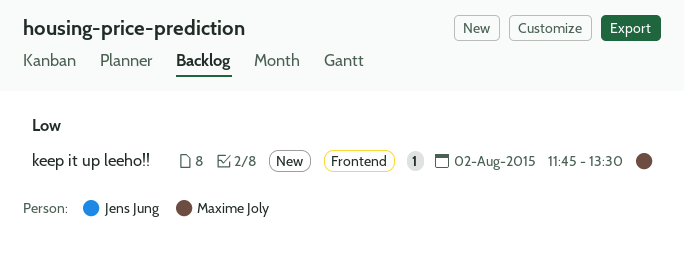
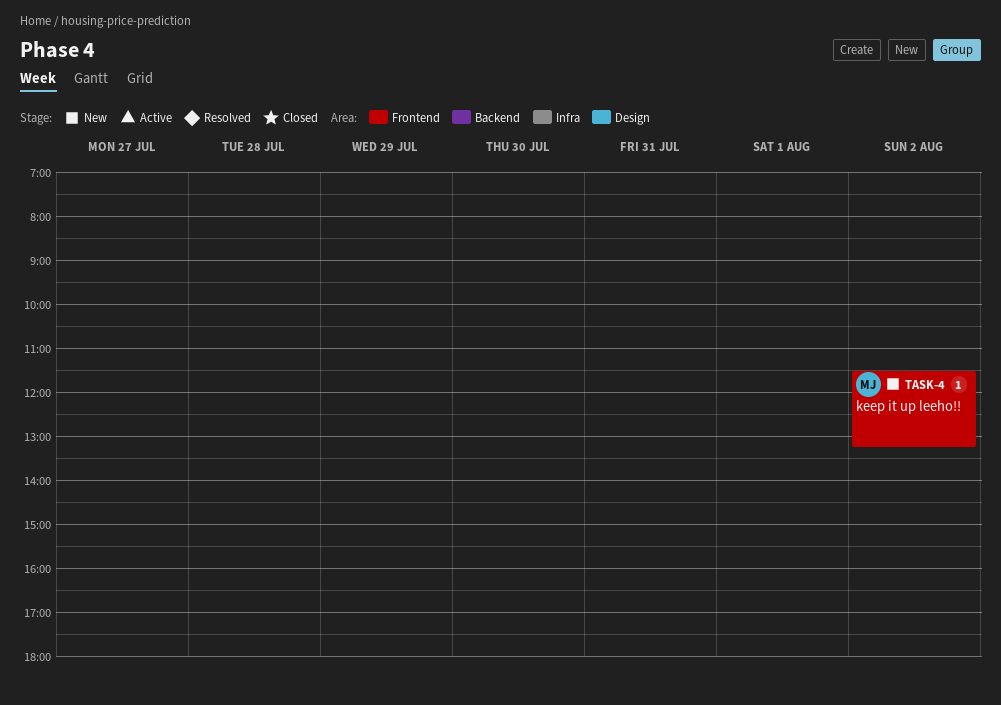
keep it up leeho!!, begins: 11:45 -> 11:30
keep it up leeho!!, ends: 13:30 -> 13:15

